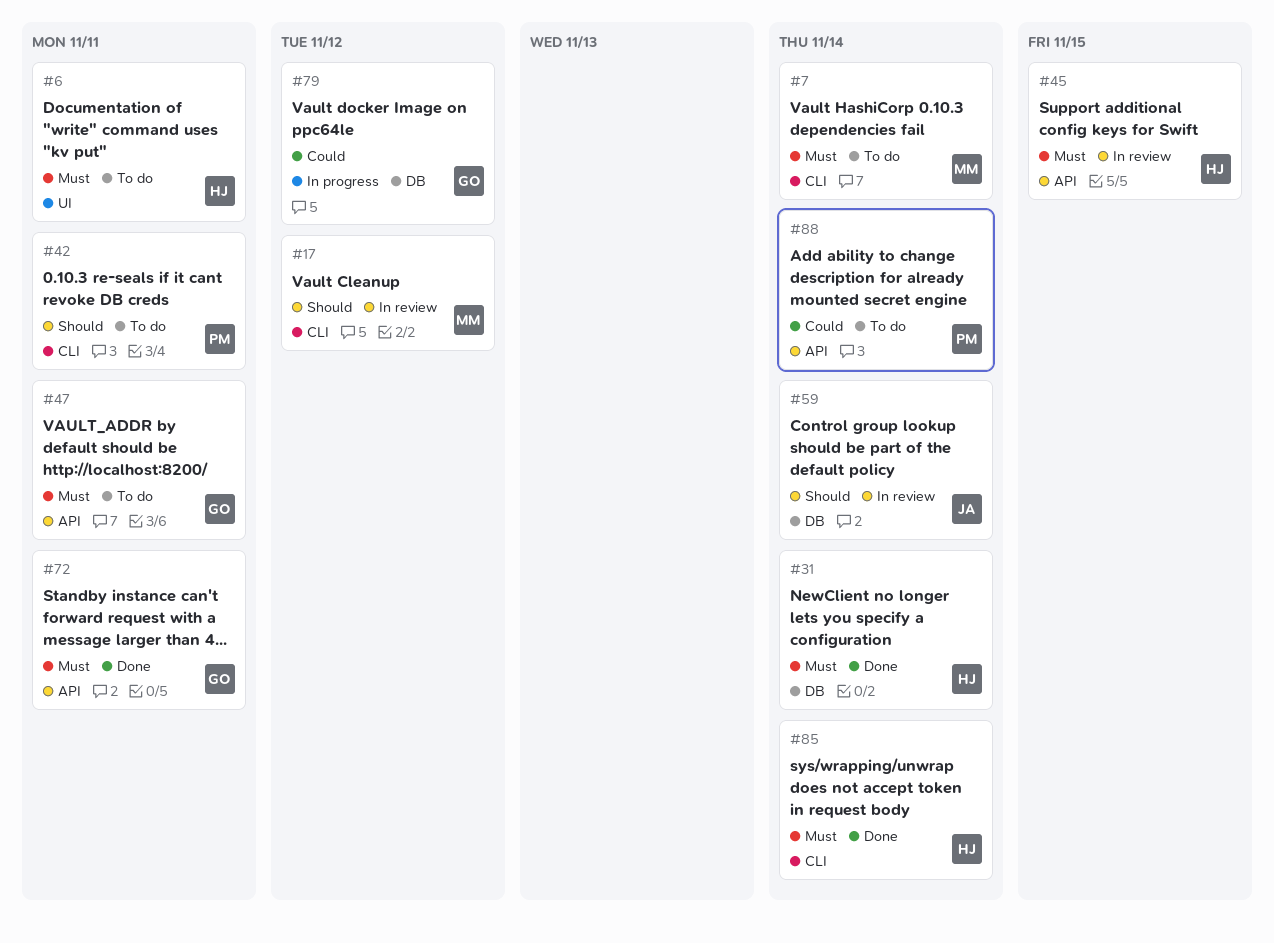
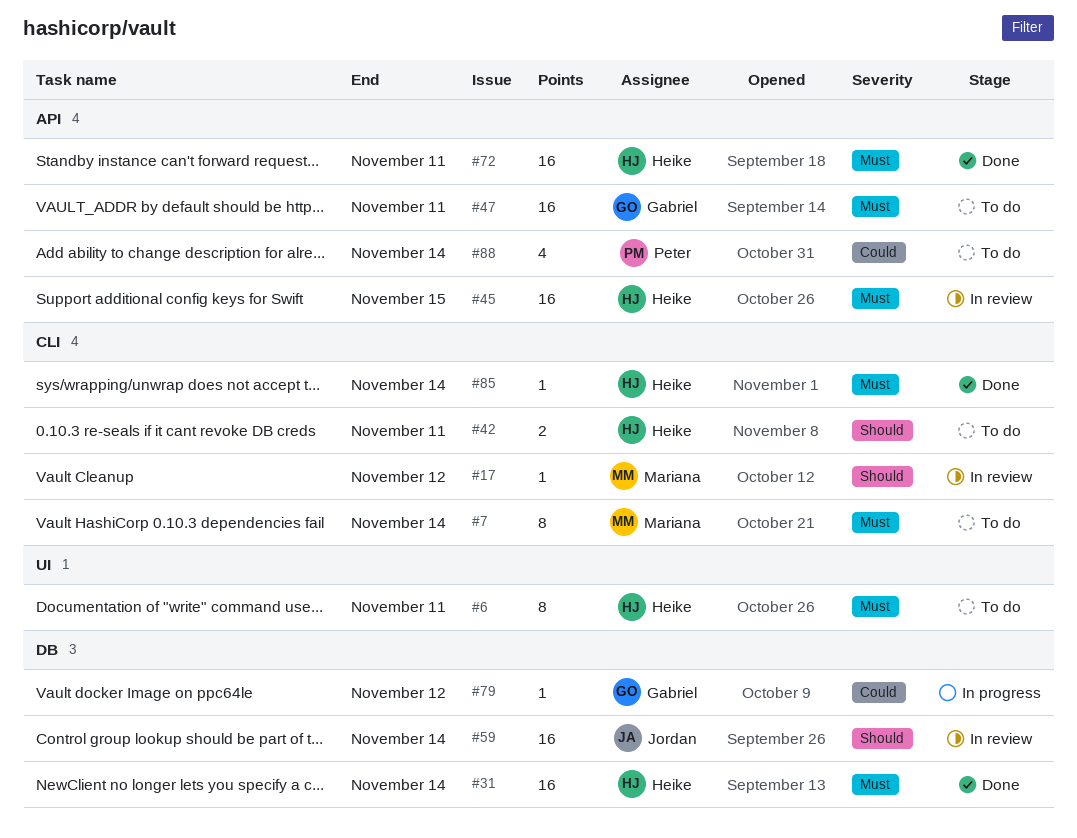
#42, owner: Peter -> Heike
#72, owner: Gabriel -> Heike

